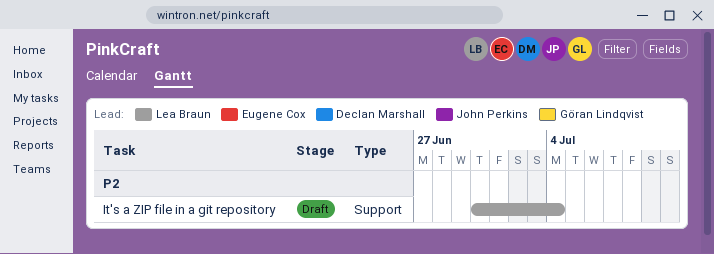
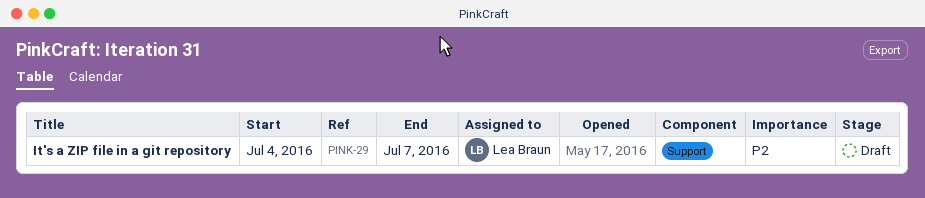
It's a ZIP file in a git repository, start: Jun 30 -> Jul 4
It's a ZIP file in a git repository, due: Jul 4 -> Jul 7

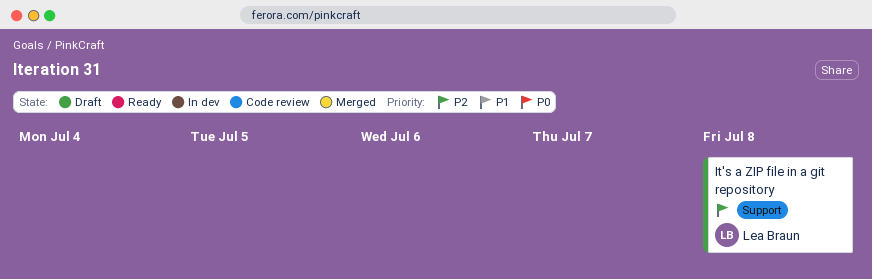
It's a ZIP file in a git repository, due: Jul 7 -> Jul 8

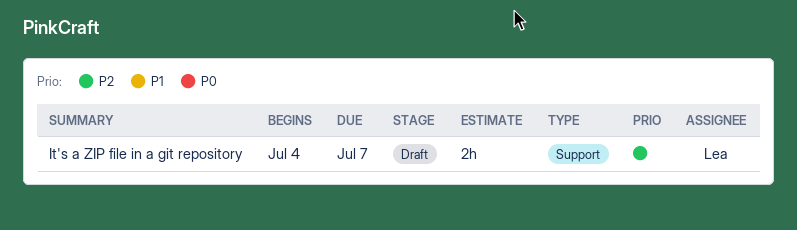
It's a ZIP file in a git repository, due: Jul 8 -> Jul 7

